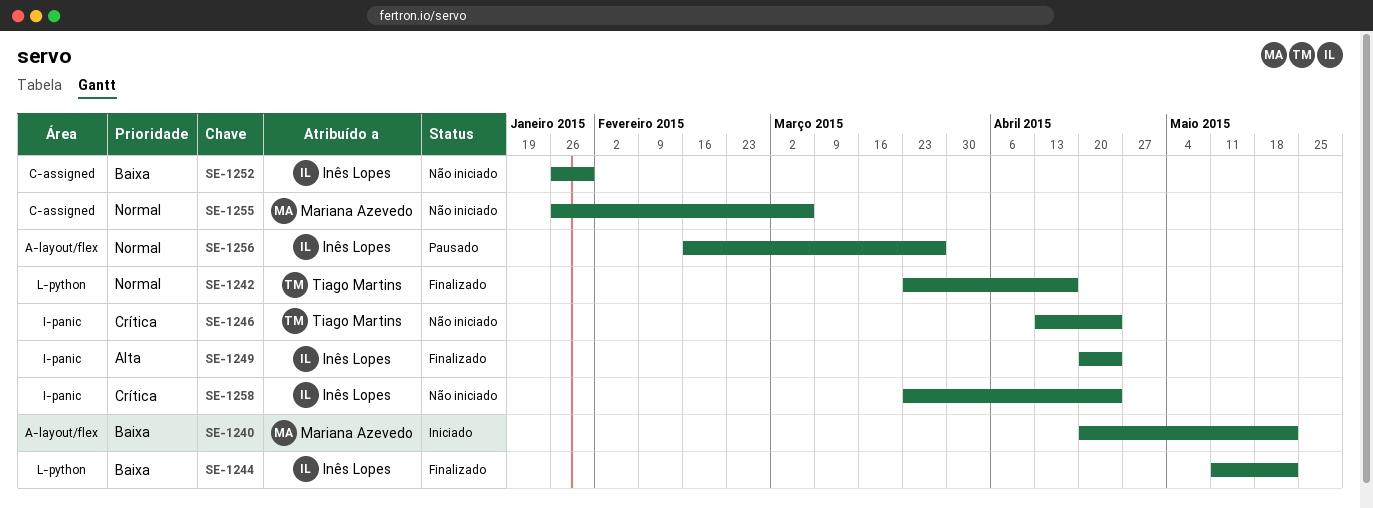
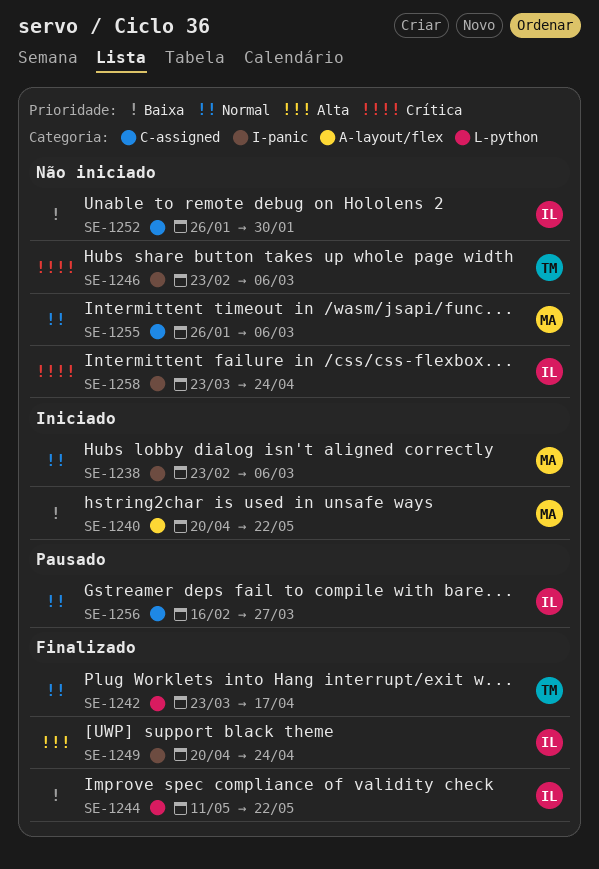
SE-1238: none -> present
SE-1246, start: Apr 13 -> Feb 23
SE-1246, due: Apr 24 -> Mar 6
SE-1256, label: A-layout/flex -> C-assigned

